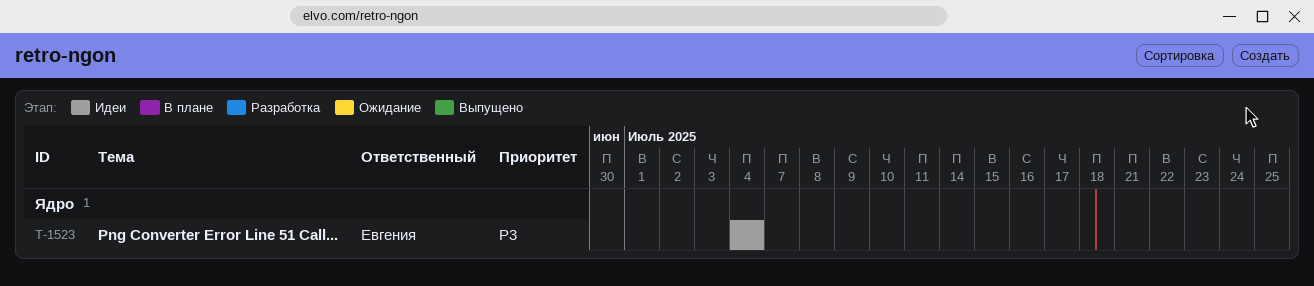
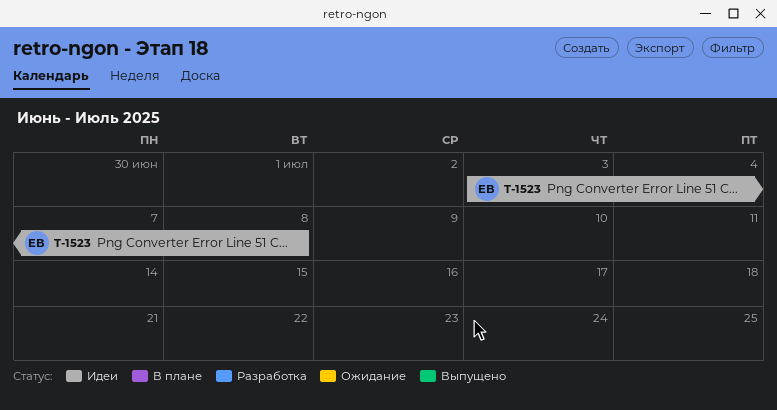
T-1523, start: Jul 4 -> Jul 3
T-1523, due: Jul 4 -> Jul 8

